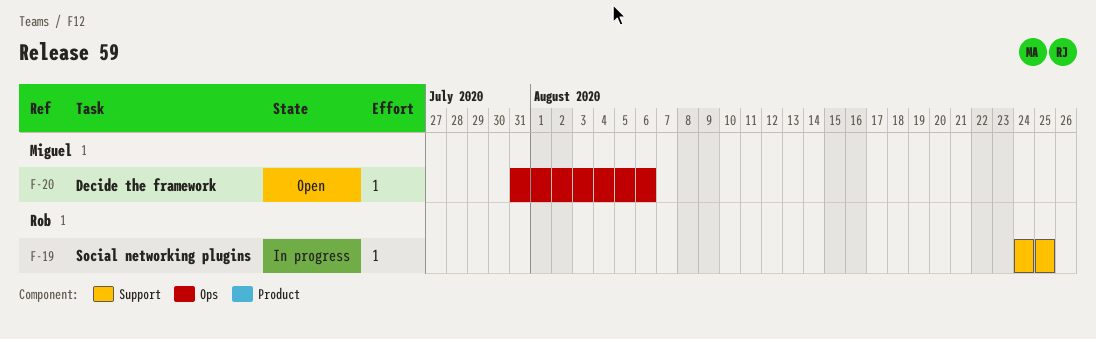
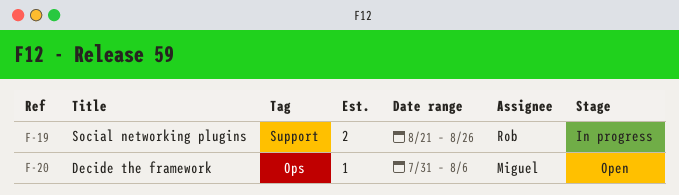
F-19, estimate: 1 -> 2
F-19, start: Aug 24 -> Aug 21
F-19, due: Aug 25 -> Aug 26

